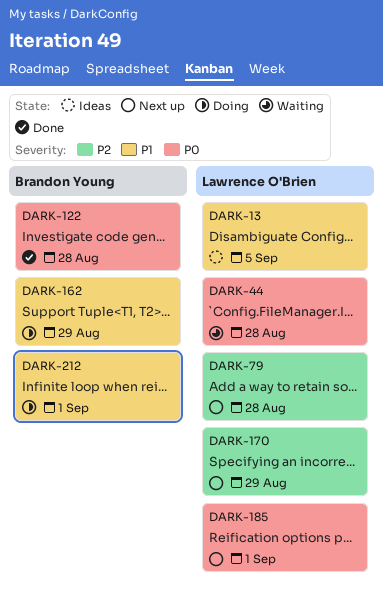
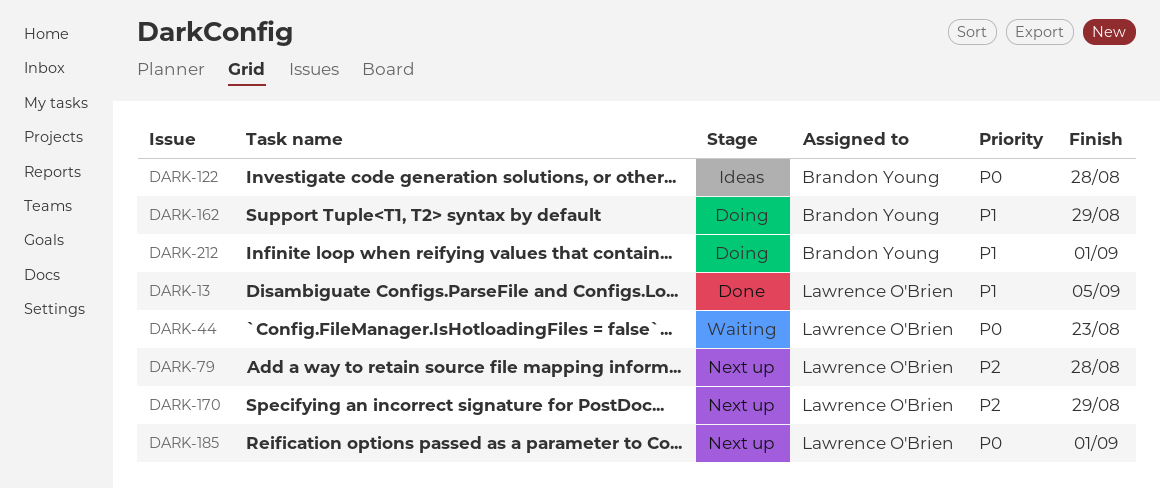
DARK-13, status: Ideas -> Done
DARK-44, due: Aug 28 -> Aug 23
DARK-122, status: Done -> Ideas

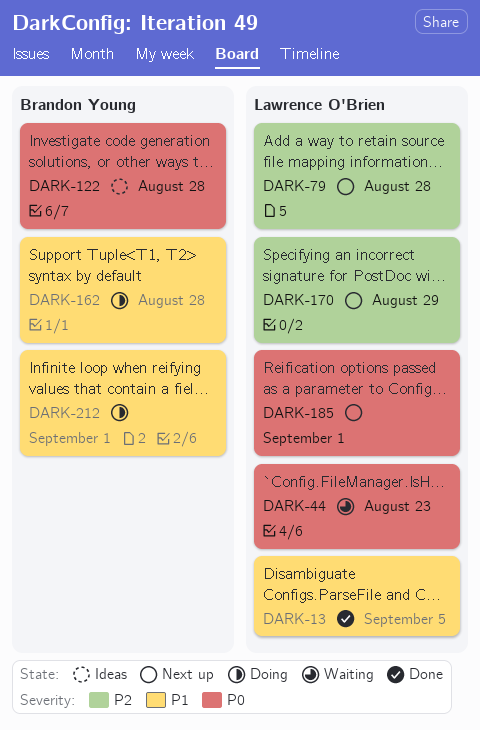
DARK-162, due: Aug 29 -> Aug 28

